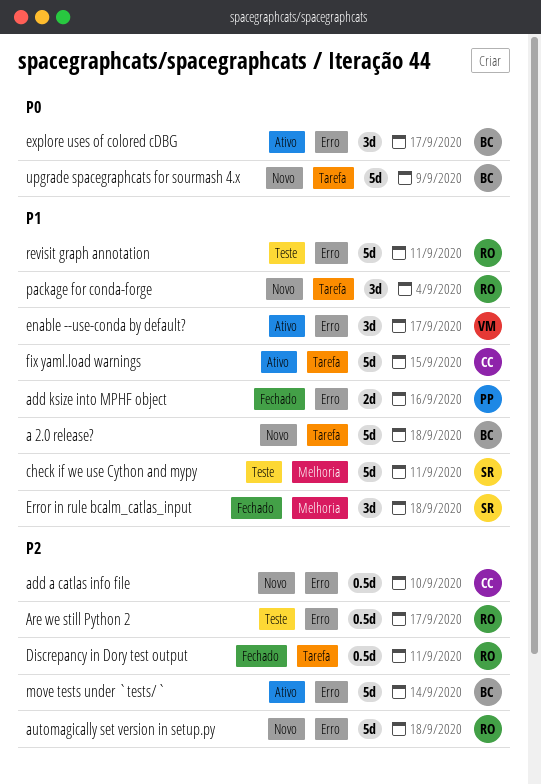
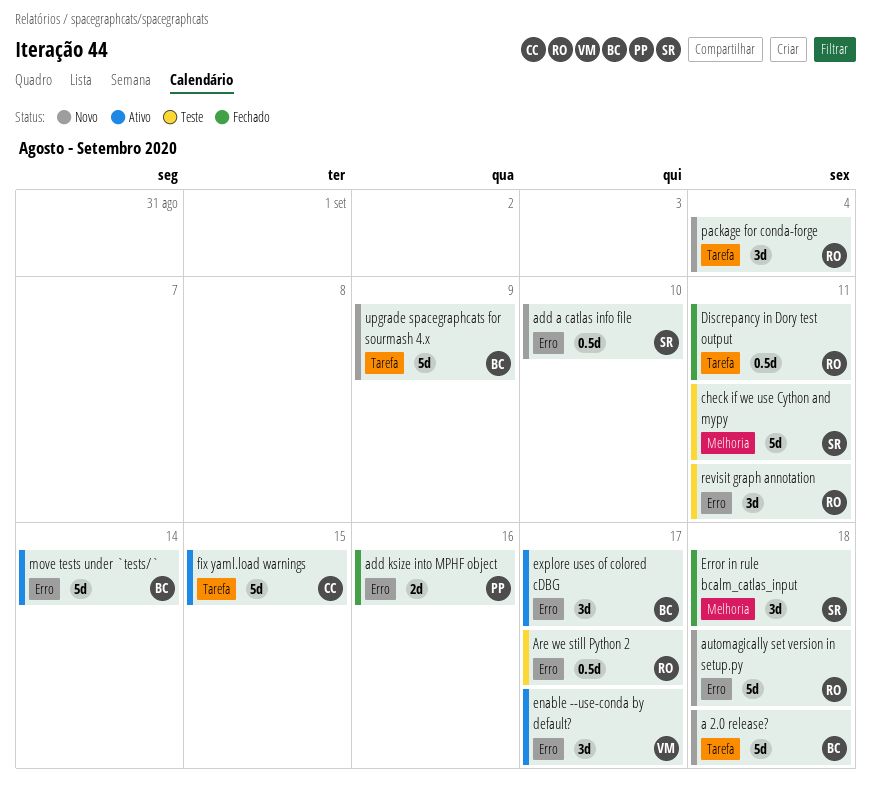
add a catlas info file, owner: CC -> SR
revisit graph annotation, estimate: 5d -> 3d

